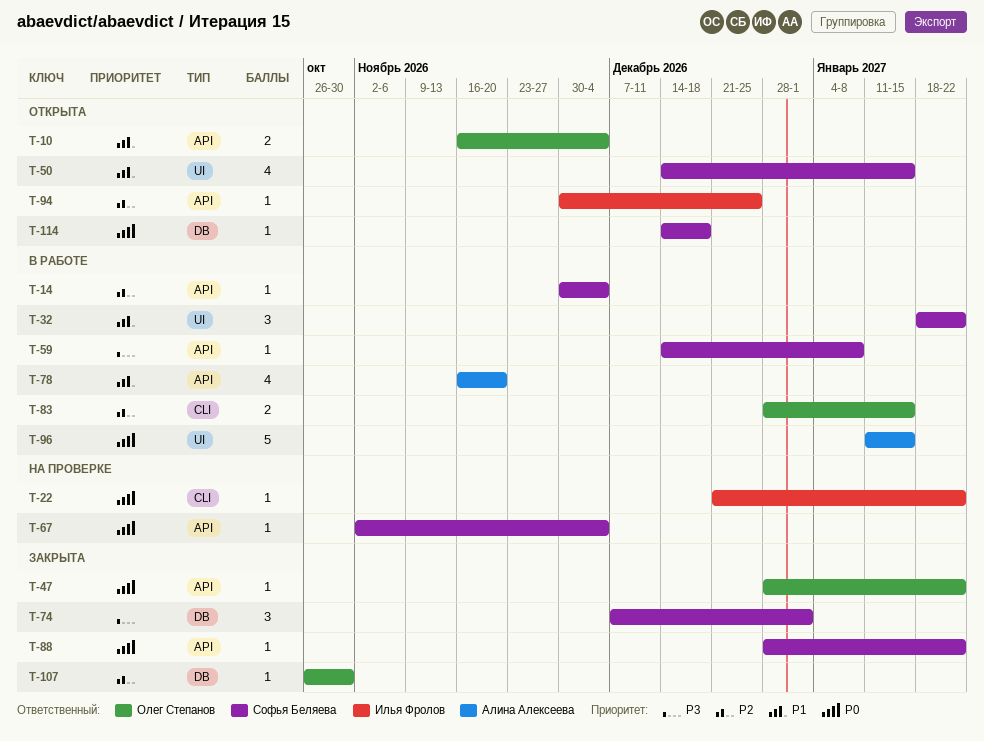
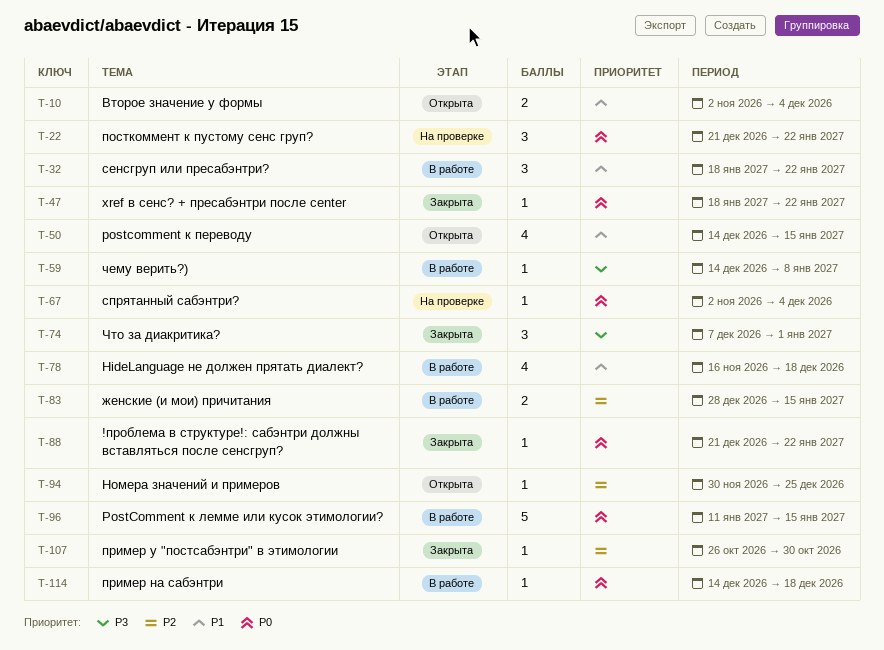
T-10, start: Nov 16 -> Nov 2
T-14: present -> none
T-22, estimate: 1 -> 3
T-47, start: Dec 28 -> Jan 18
T-78, due: Nov 20 -> Dec 18
T-88, start: Dec 28 -> Dec 21
T-114, status: Открыта -> В работе

